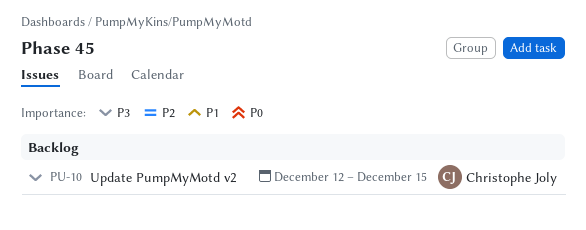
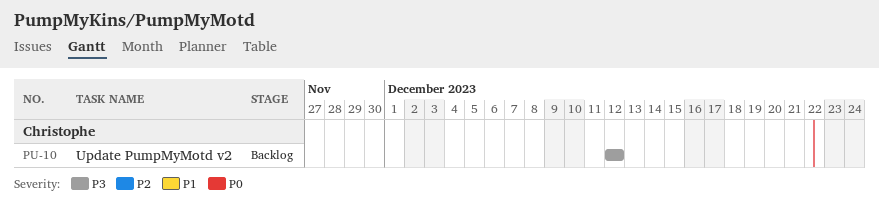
PU-10, due: Dec 15 -> Dec 12

